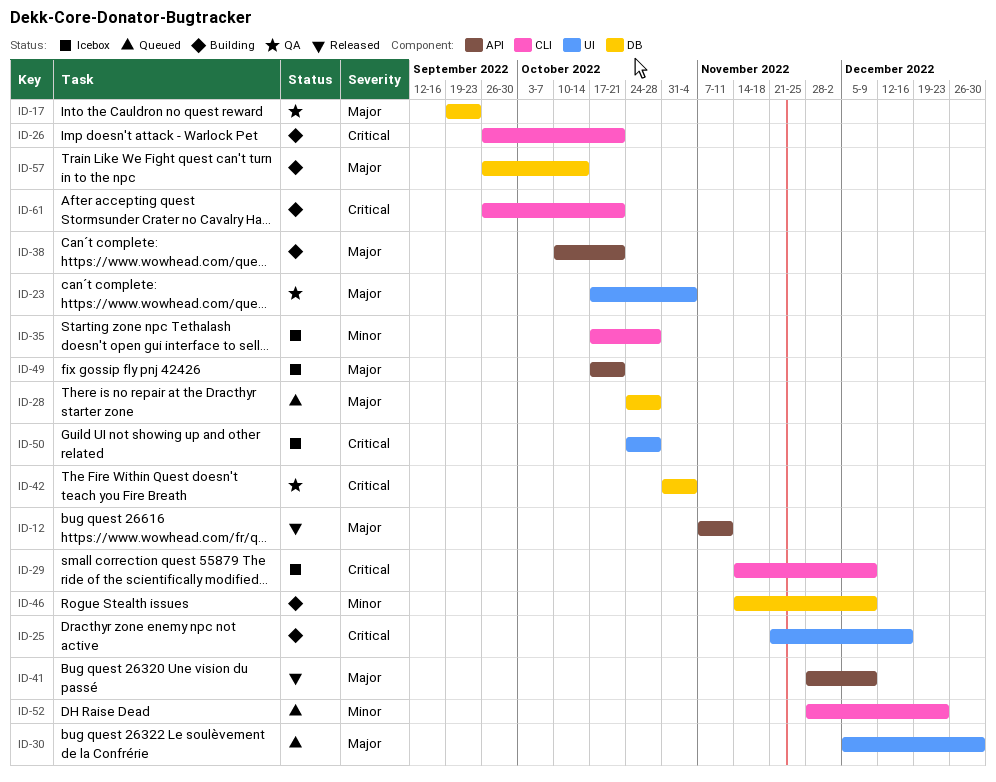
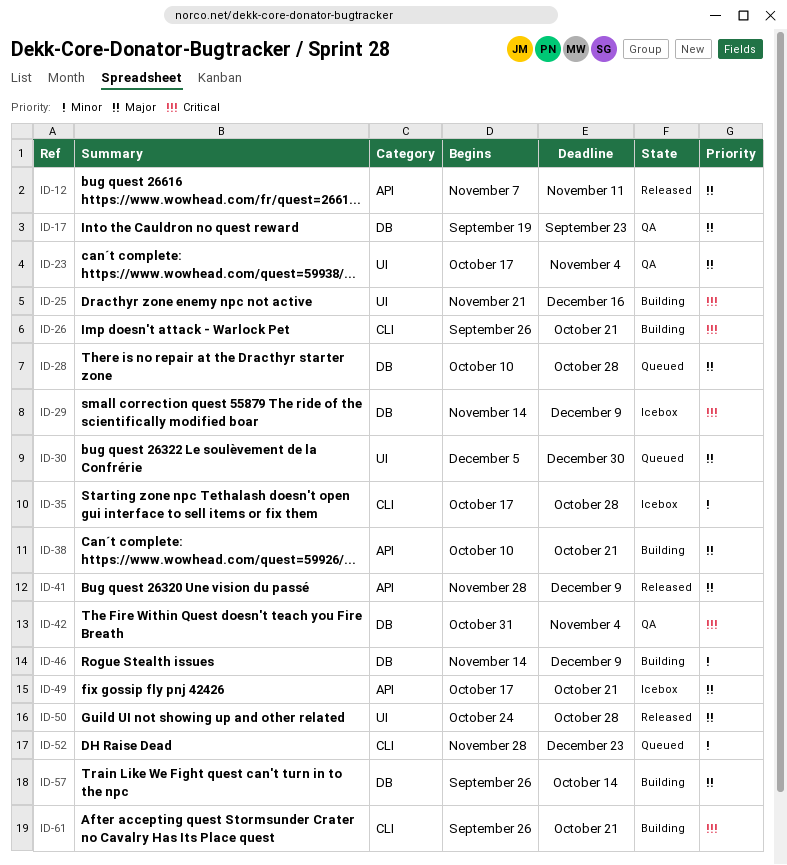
ID-28, start: Oct 24 -> Oct 10
ID-29, label: CLI -> DB
ID-50, status: Icebox -> Released
ID-50, priority: Critical -> Major

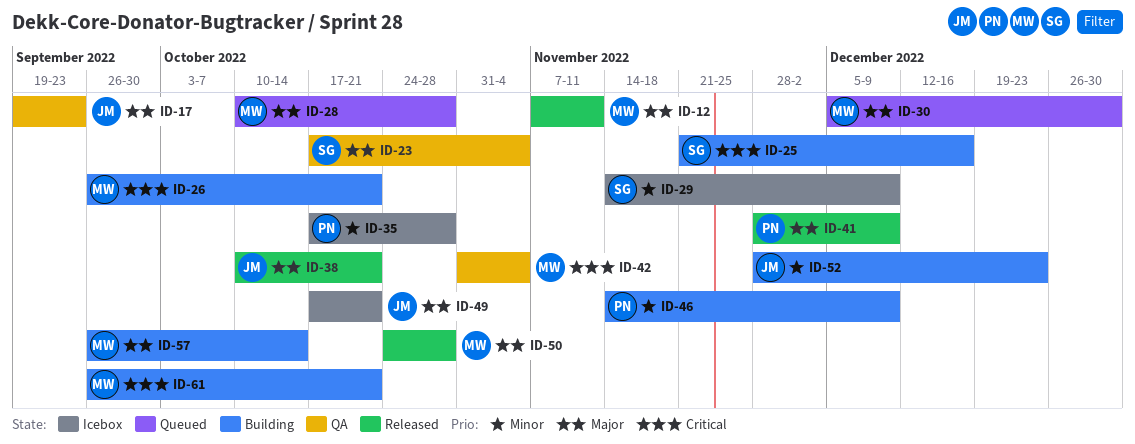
ID-29, priority: Critical -> Minor
ID-38, status: Building -> Released
ID-52, status: Queued -> Building

